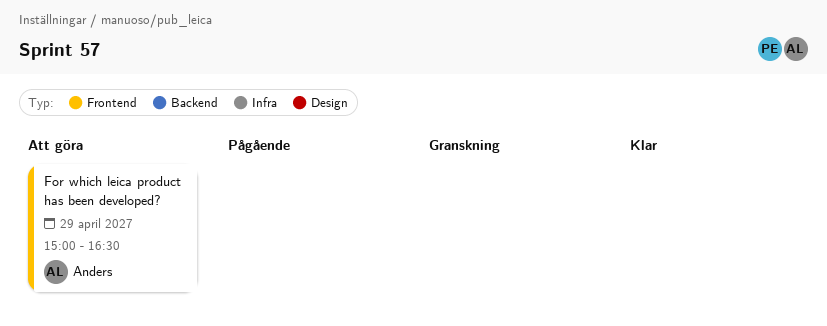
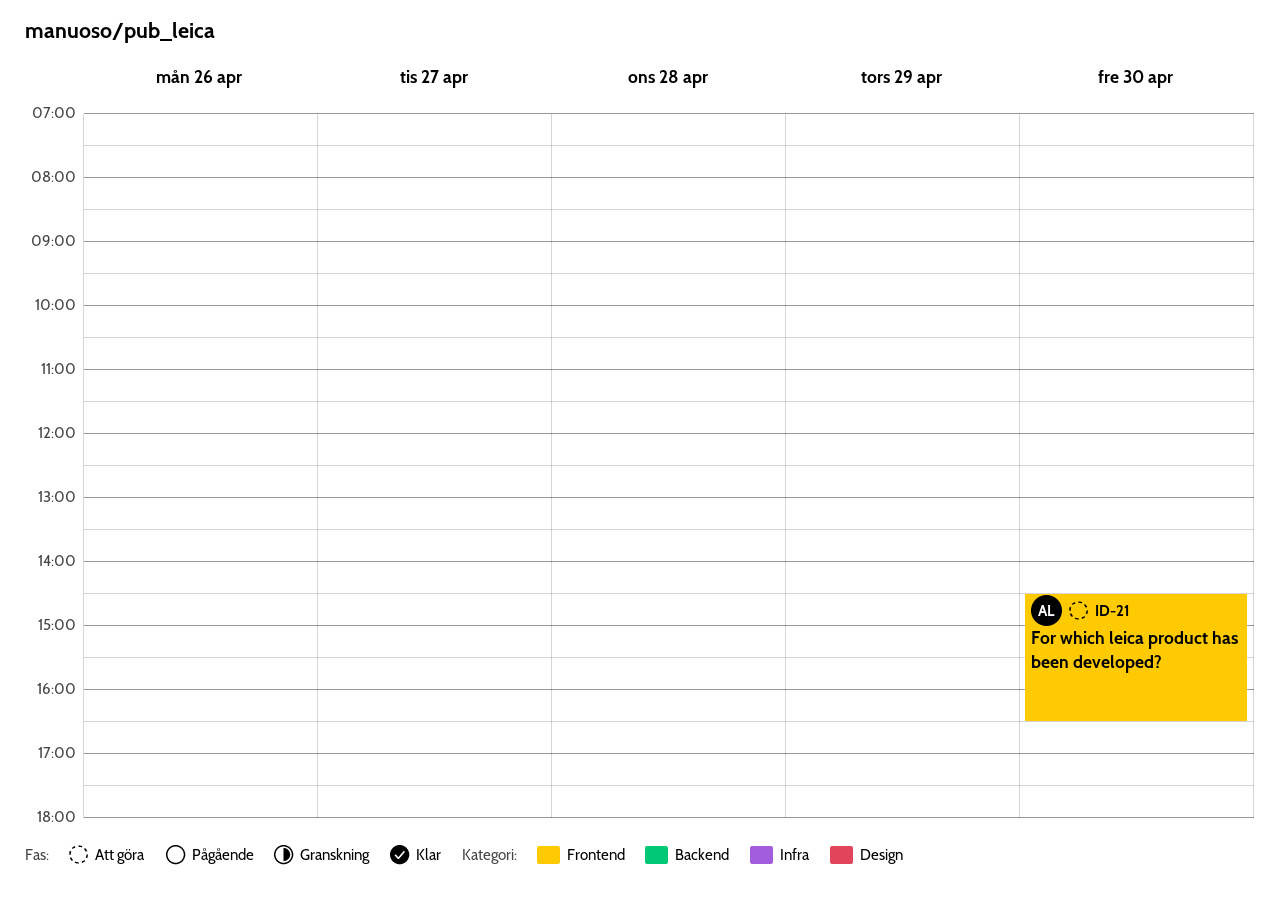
For which leica product has been developed?, day: Apr 29 -> Apr 30
For which leica product has been developed?, begins: 15:00 -> 14:30

